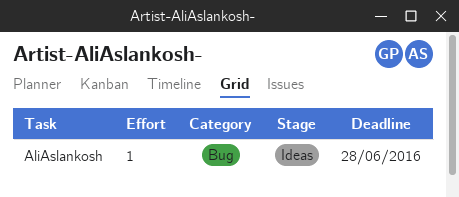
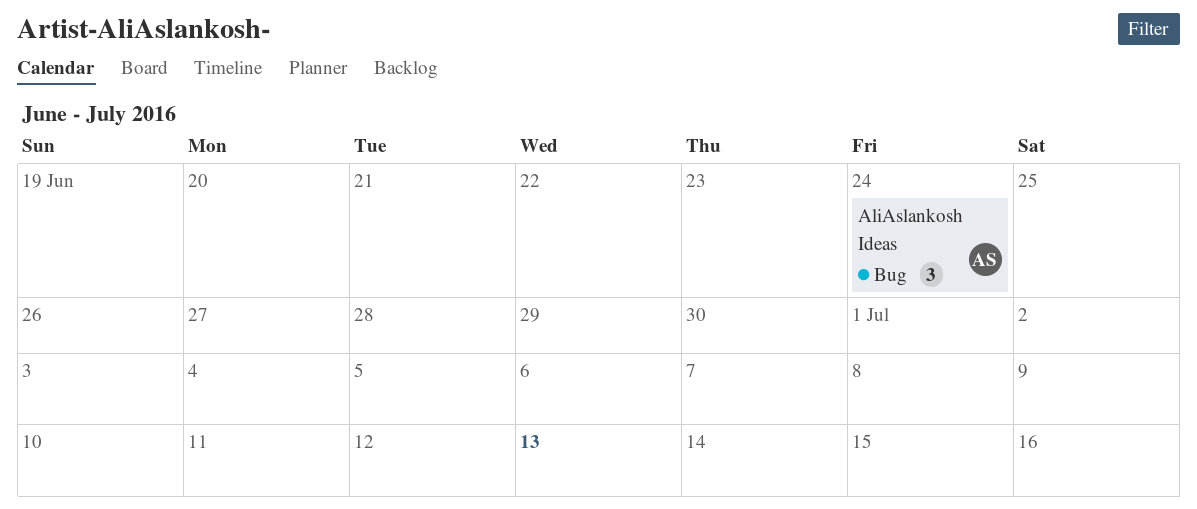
AliAslankosh, estimate: 1 -> 3
AliAslankosh, due: Jun 28 -> Jun 24

